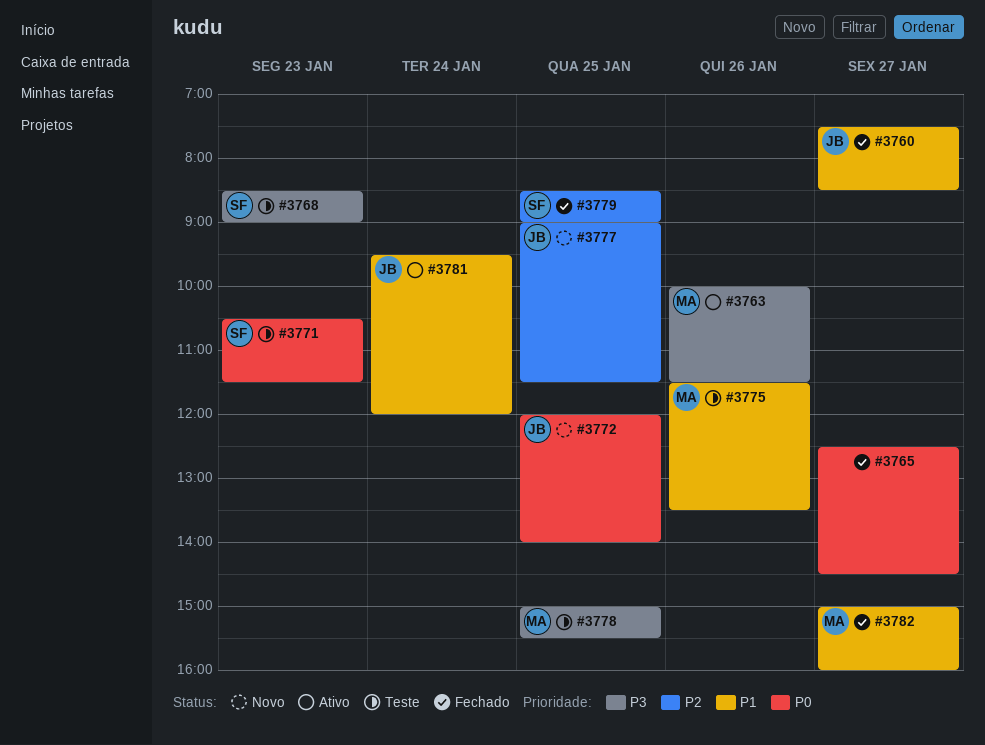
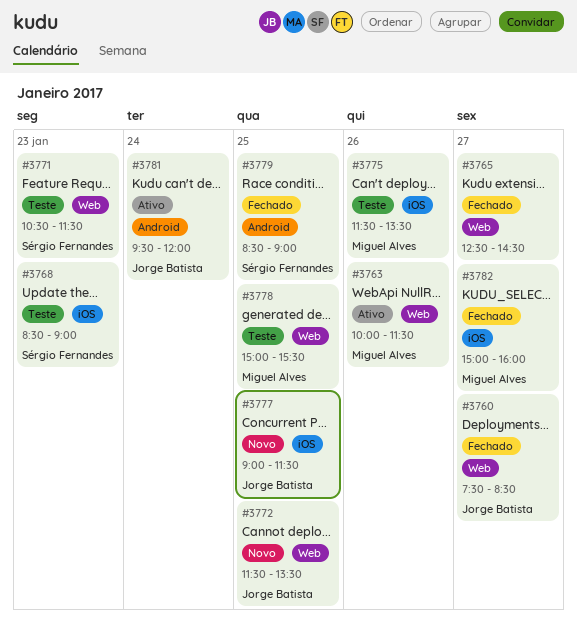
#3772, begins: 12:00 -> 11:30
#3772, ends: 14:00 -> 13:30

